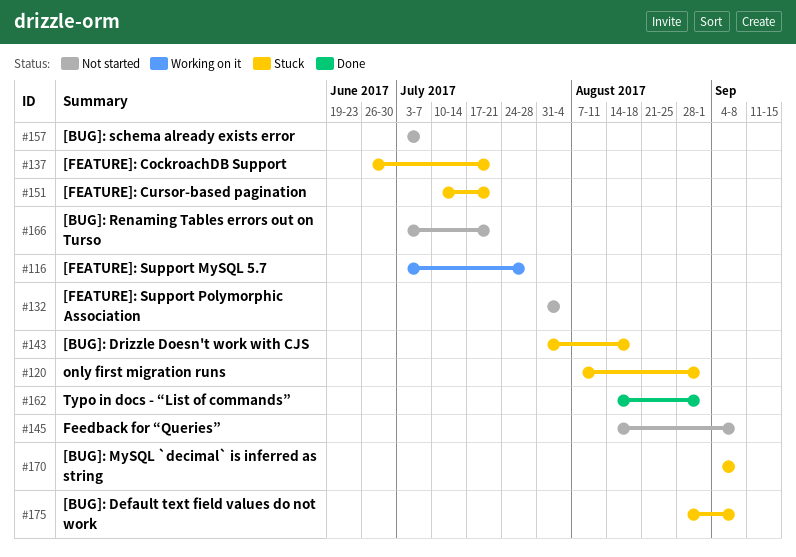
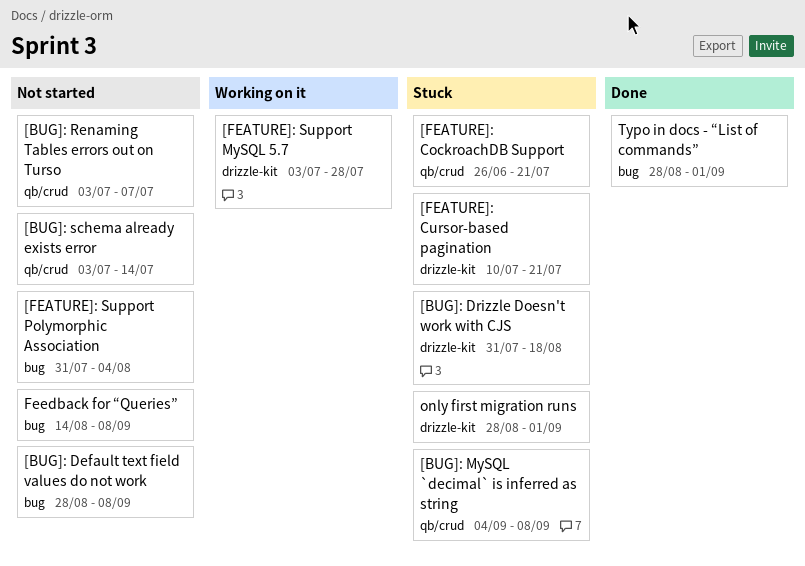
[BUG]: Default text field values do not work, status: Stuck -> Not started
[BUG]: Renaming Tables errors out on Turso, due: Jul 21 -> Jul 7
[BUG]: schema already exists error, due: Jul 7 -> Jul 14
only first migration runs, start: Aug 7 -> Aug 28
Typo in docs - “List of commands”, start: Aug 14 -> Aug 28

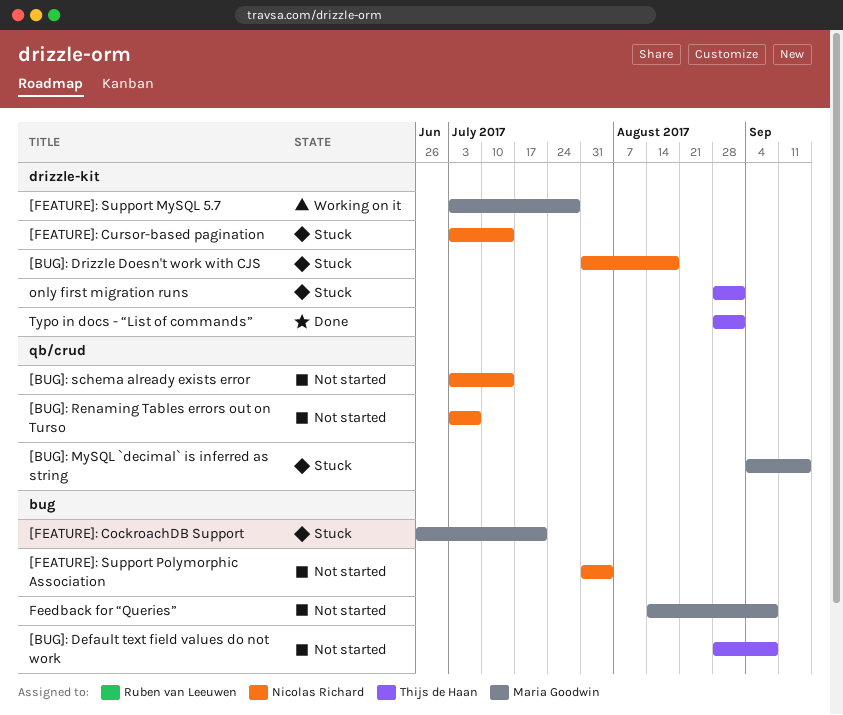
[BUG]: MySQL `decimal` is inferred as string, due: Sep 8 -> Sep 15
[FEATURE]: CockroachDB Support, label: qb/crud -> bug
[FEATURE]: Cursor-based pagination, start: Jul 10 -> Jul 3
[FEATURE]: Cursor-based pagination, due: Jul 21 -> Jul 14
Typo in docs - “List of commands”, label: bug -> drizzle-kit

